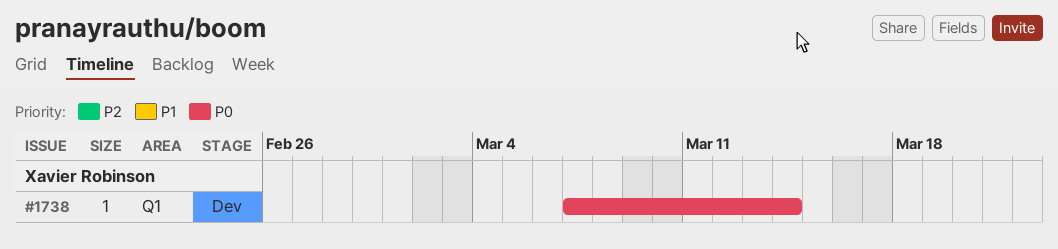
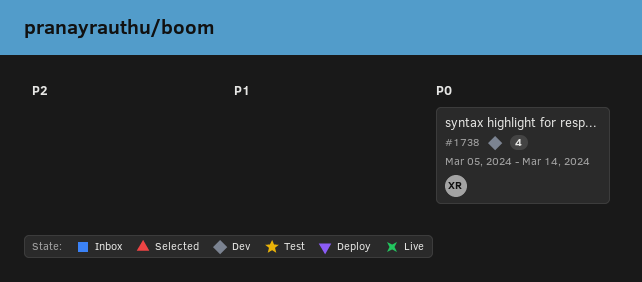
#1738, estimate: 1 -> 4
#1738, start: Mar 7 -> Mar 5

